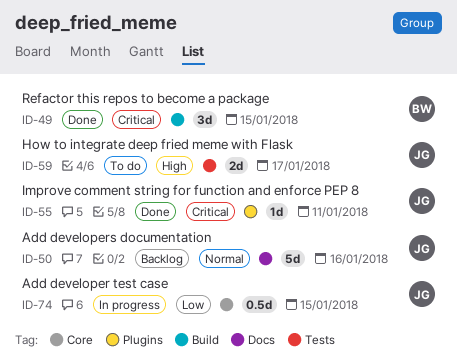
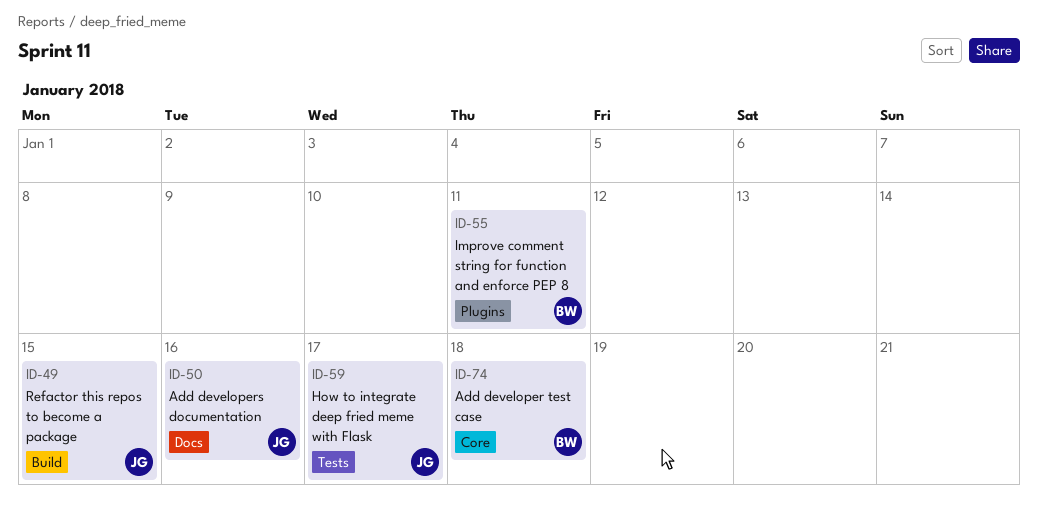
ID-49, owner: BW -> JG
ID-55, owner: JG -> BW
ID-74, owner: JG -> BW
ID-74, due: Jan 15 -> Jan 18

